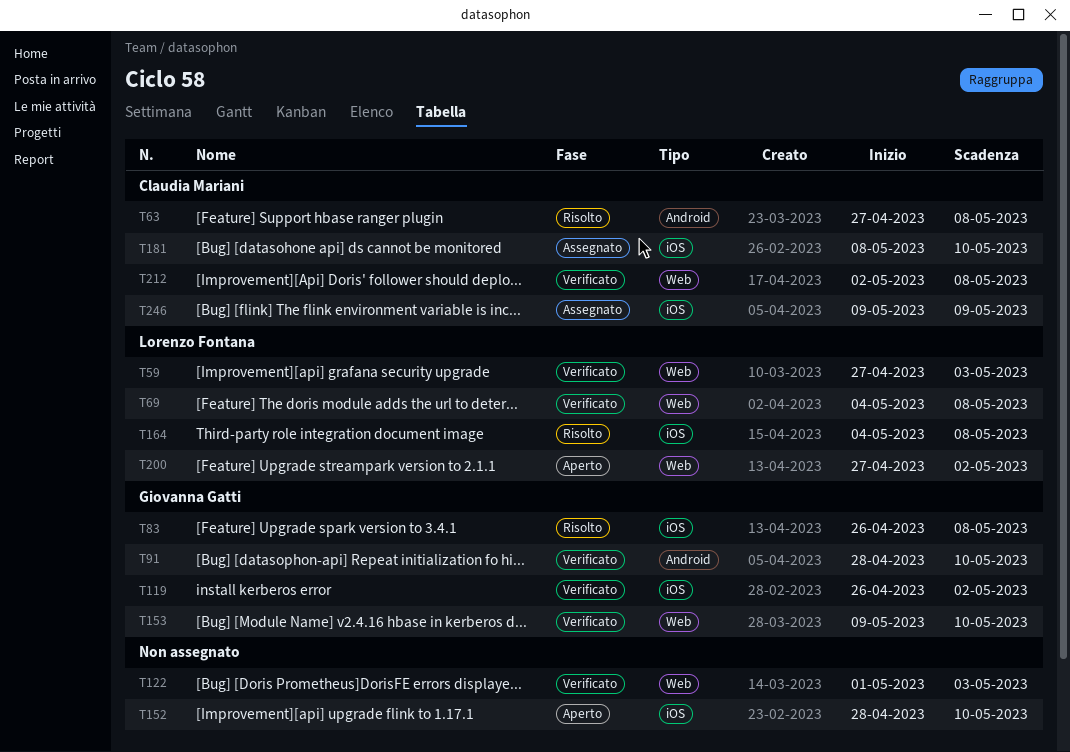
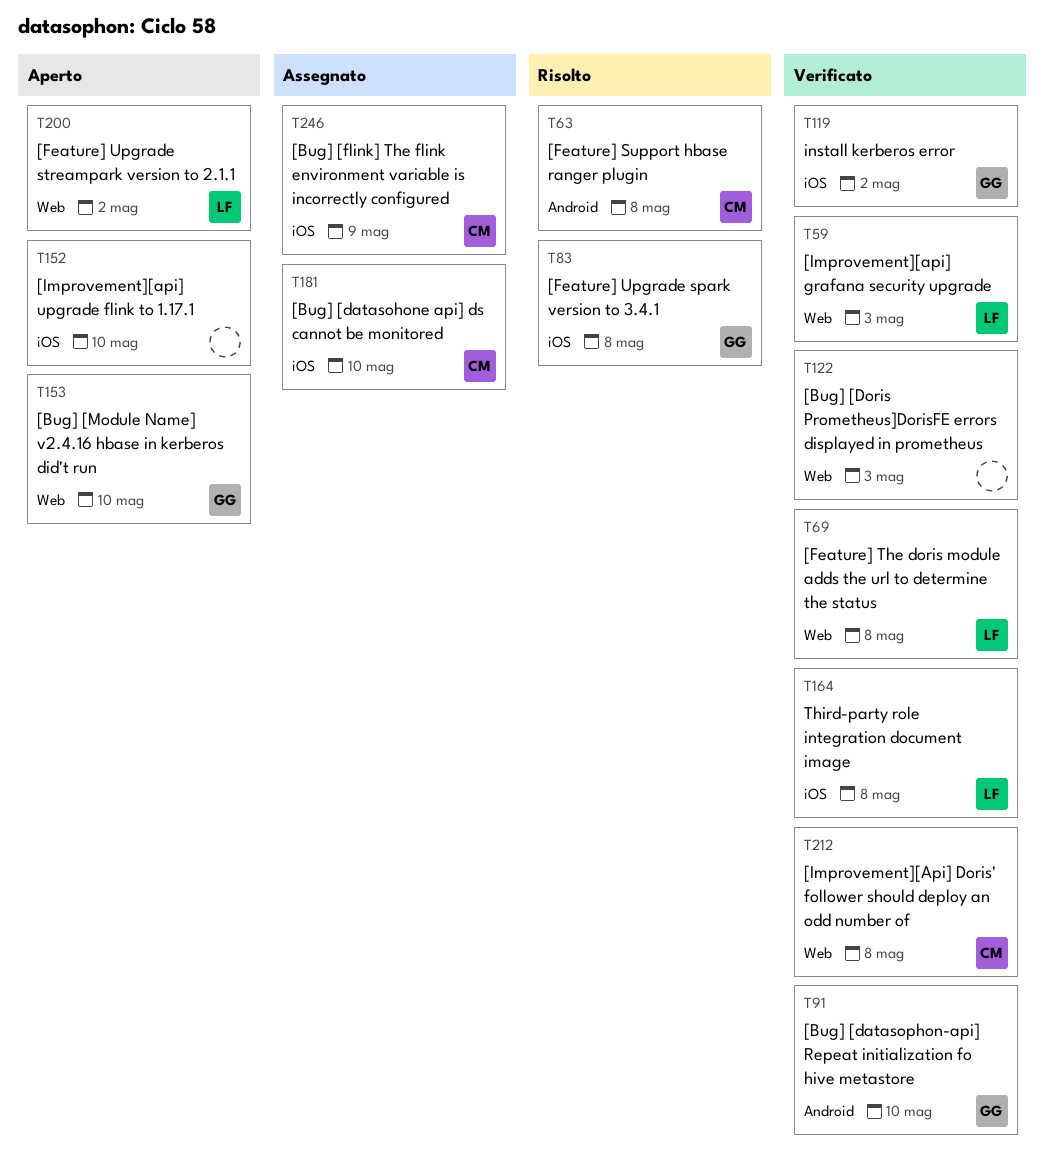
T153, status: Verificato -> Aperto
T164, status: Risolto -> Verificato

